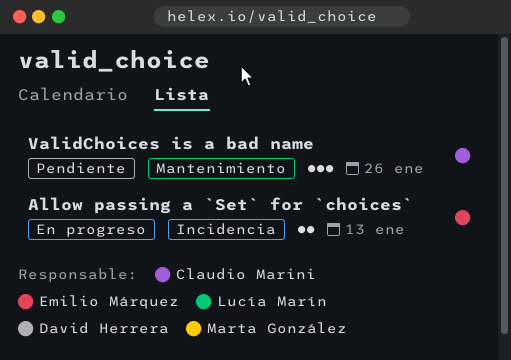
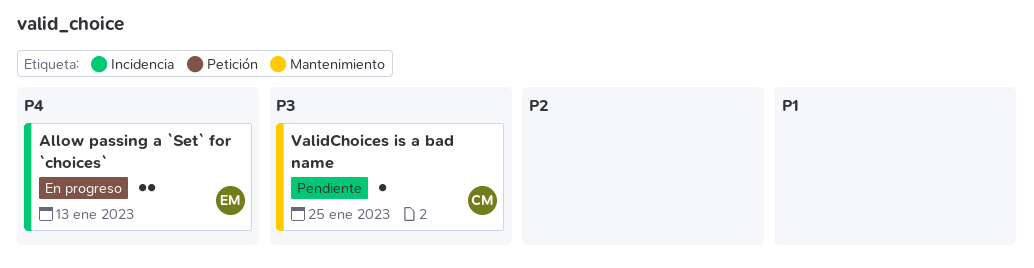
ValidChoices is a bad name, estimate: 3 -> 1
ValidChoices is a bad name, due: Jan 26 -> Jan 25

